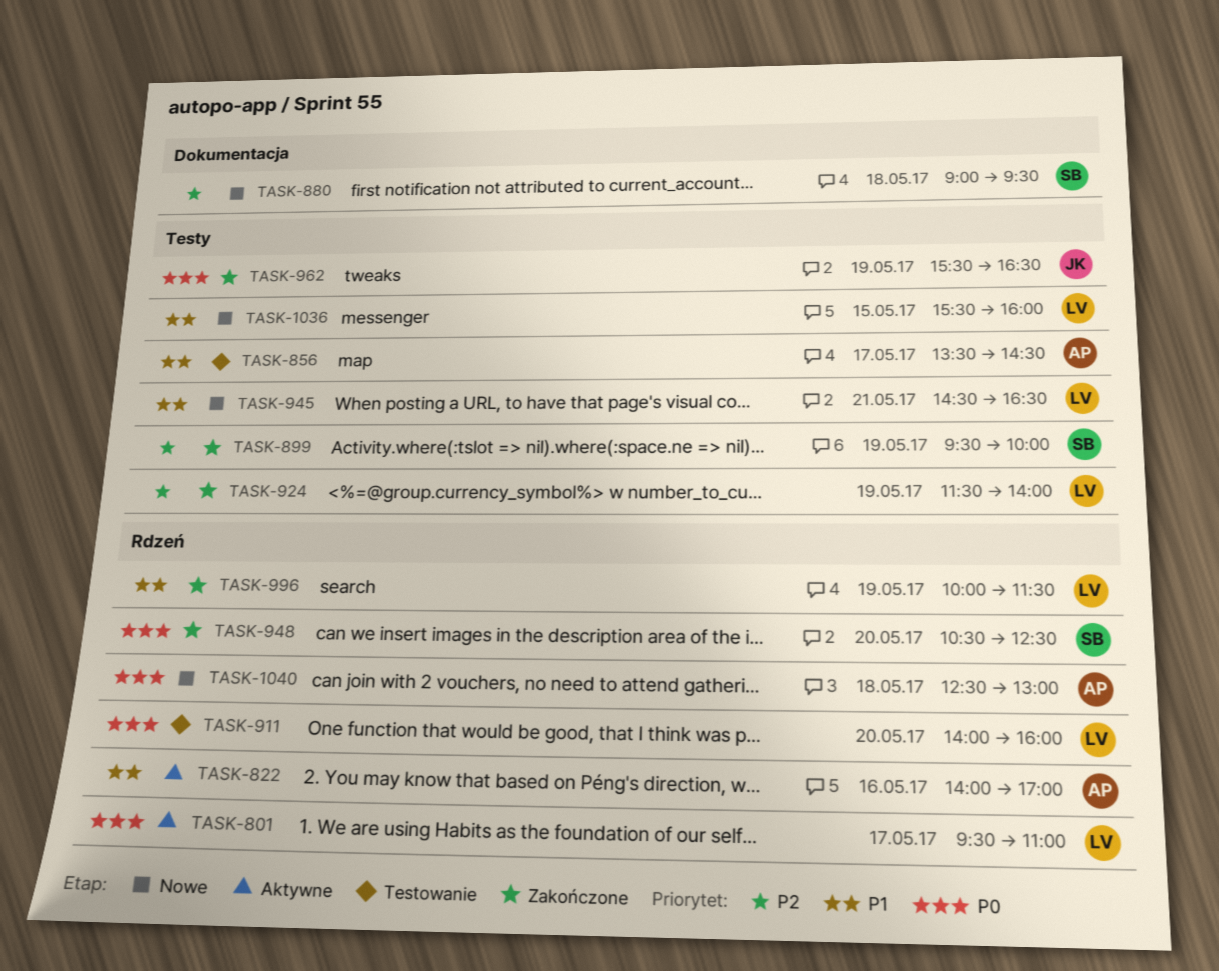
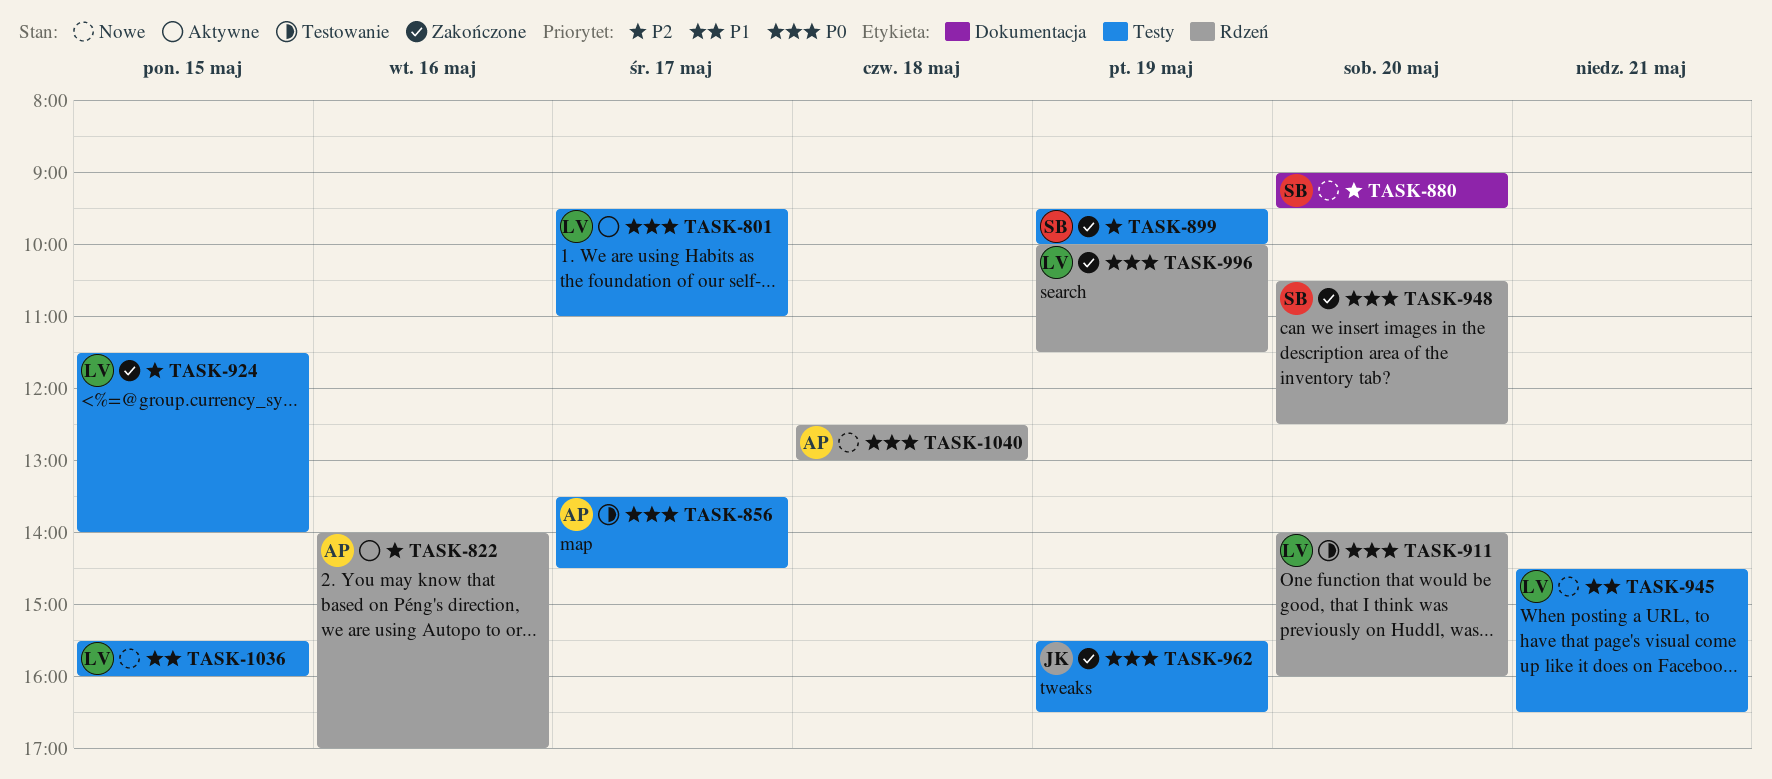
TASK-801, label: Rdzeń -> Testy
TASK-822, priority: P1 -> P2
TASK-856, priority: P1 -> P0
TASK-880, day: May 18 -> May 20
TASK-924, day: May 19 -> May 15
TASK-996, priority: P1 -> P0

